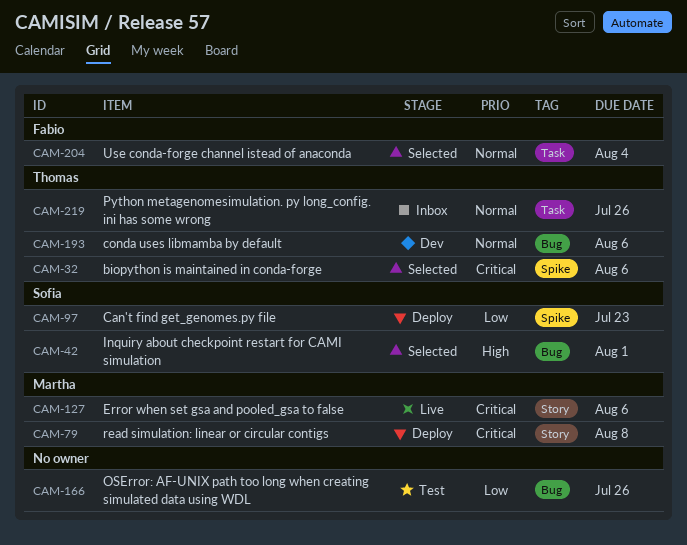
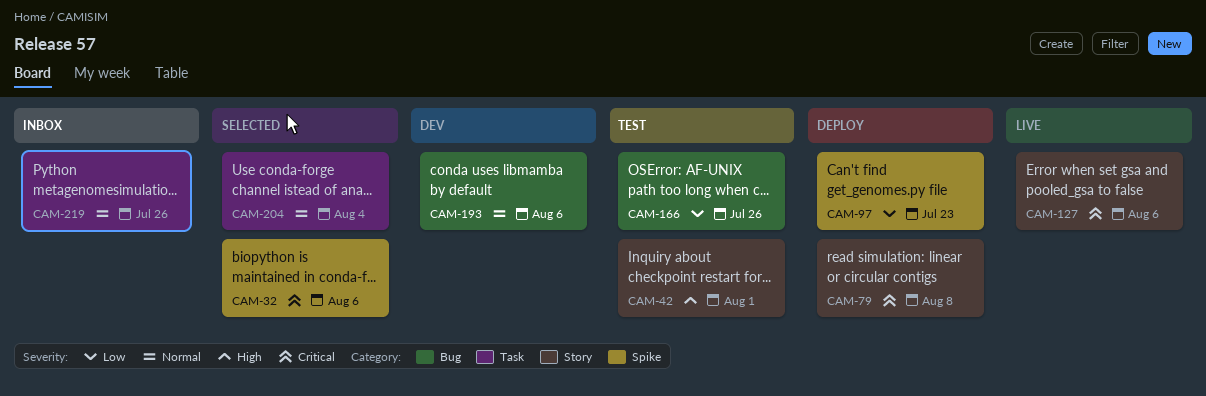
CAM-42, status: Selected -> Test
CAM-42, label: Bug -> Story

